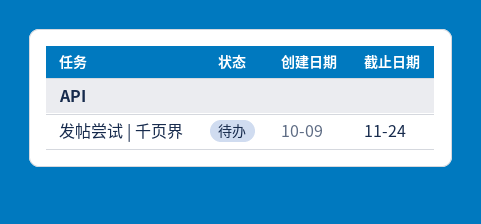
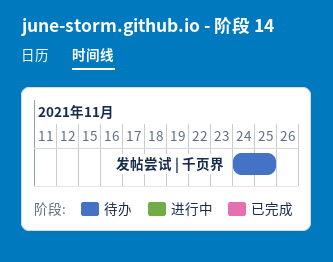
发帖尝试 | 千页界, due: Nov 24 -> Nov 25

